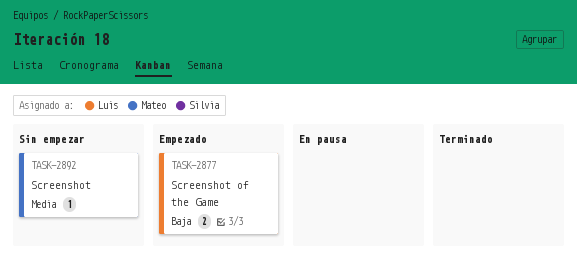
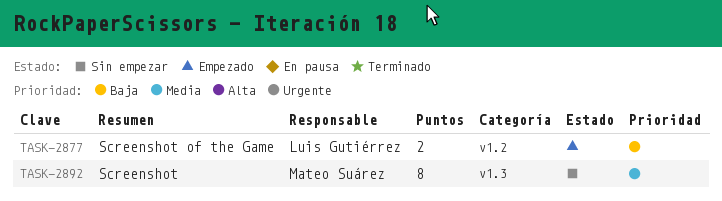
TASK-2892, estimate: 1 -> 8

